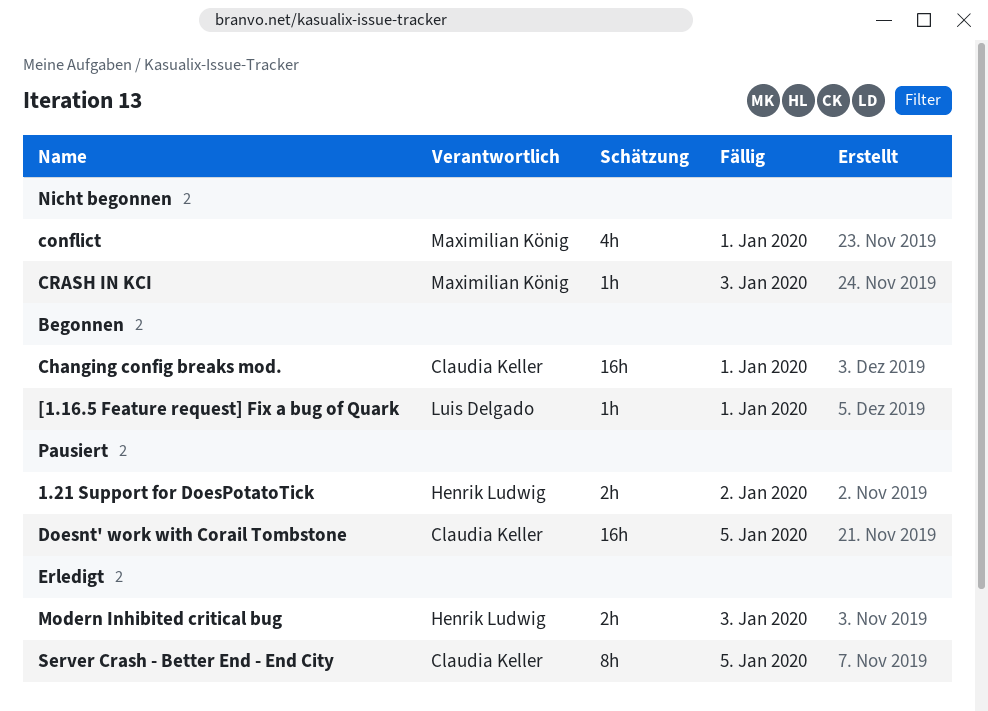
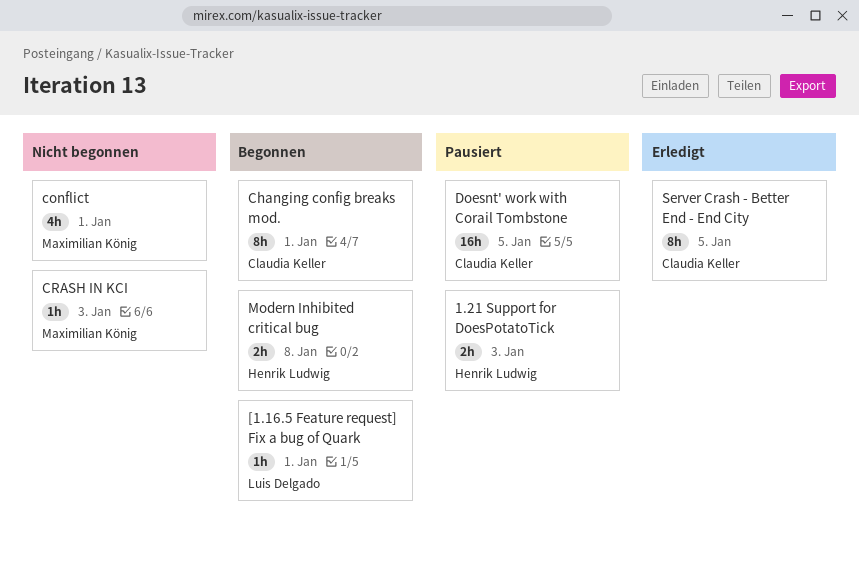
1.21 Support for DoesPotatoTick, due: Jan 2 -> Jan 3
Changing config breaks mod., estimate: 16h -> 8h
Modern Inhibited critical bug, status: Erledigt -> Begonnen
Modern Inhibited critical bug, due: Jan 3 -> Jan 8

